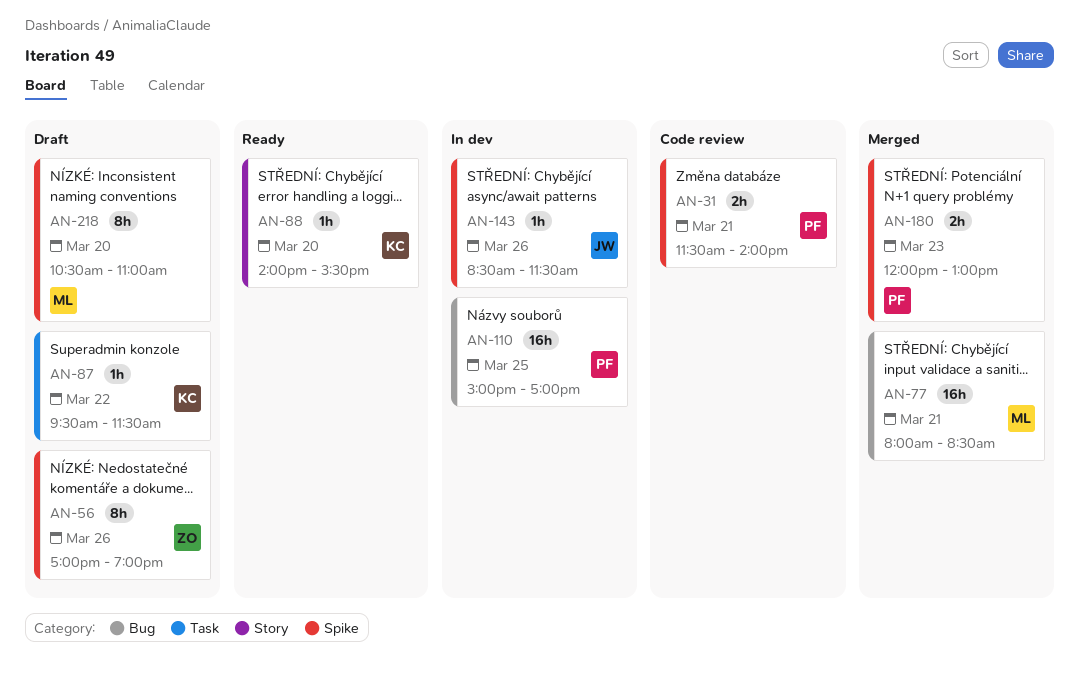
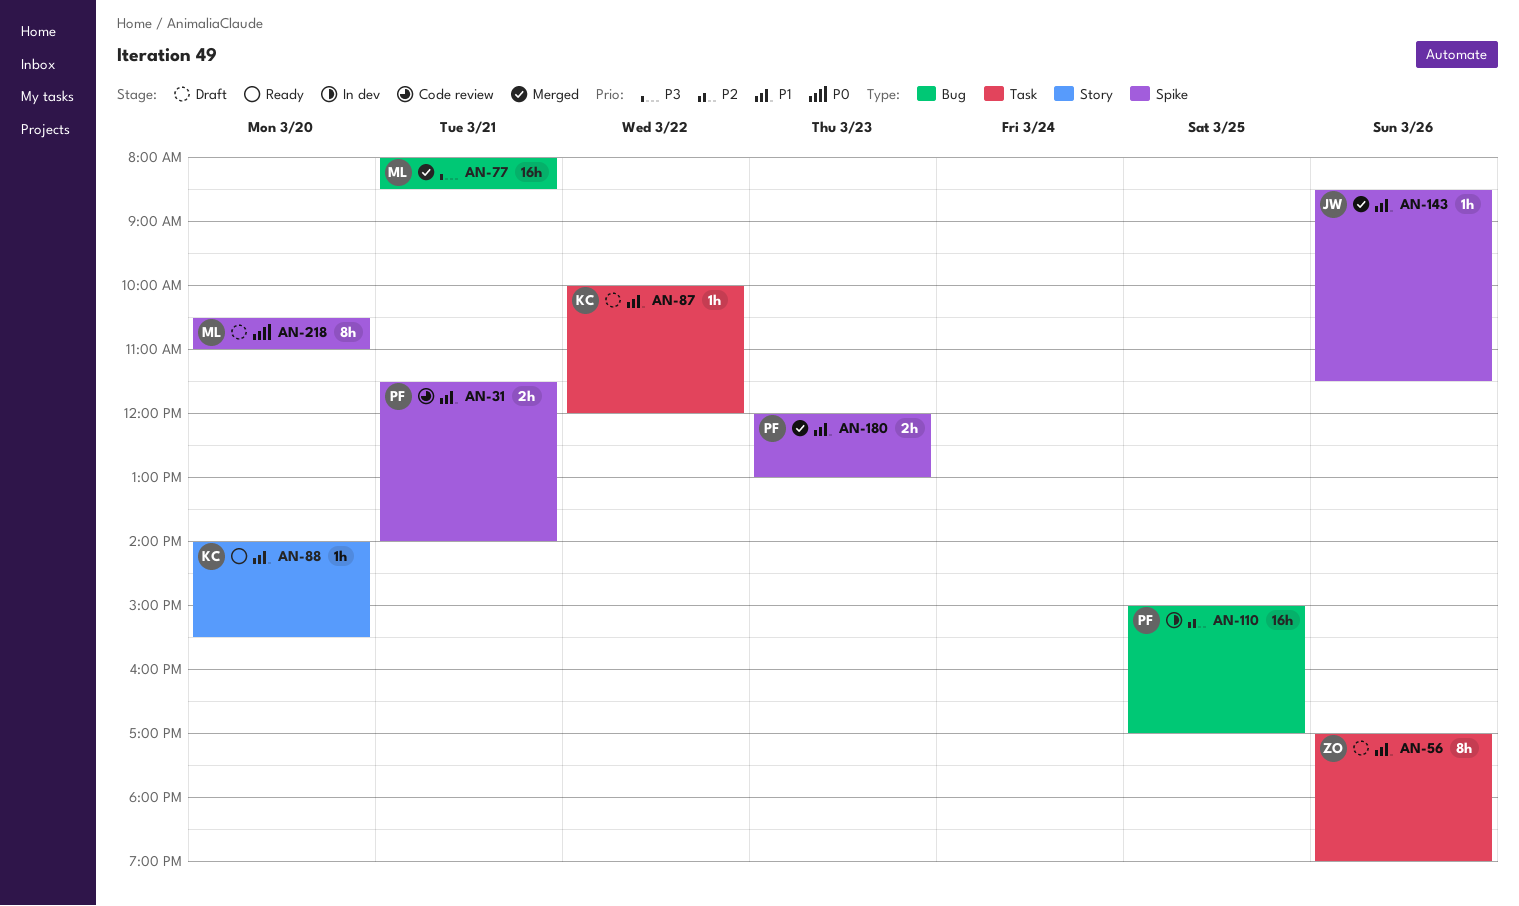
AN-56, label: Spike -> Task
AN-87, begins: 09:30 -> 10:00
AN-87, ends: 11:30 -> 12:00
AN-143, status: In dev -> Merged

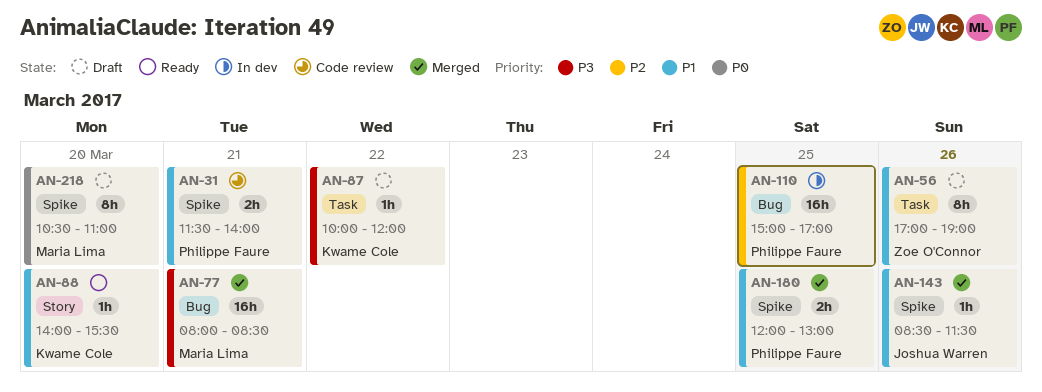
AN-87, priority: P1 -> P3
AN-180, day: Mar 23 -> Mar 25

